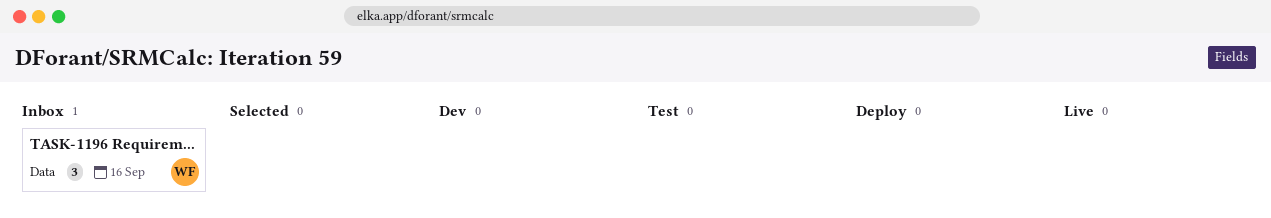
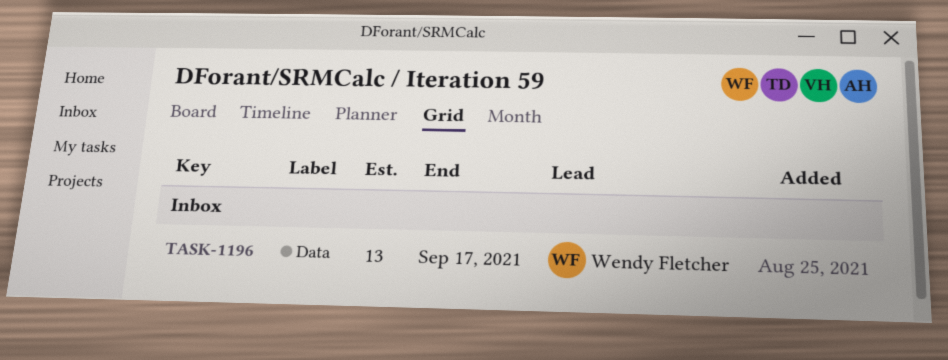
TASK-1196, estimate: 3 -> 13
TASK-1196, due: Sep 16 -> Sep 17

